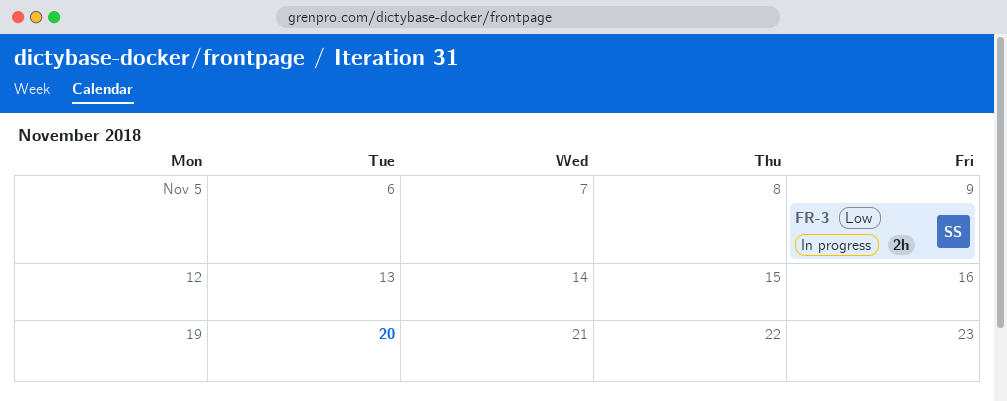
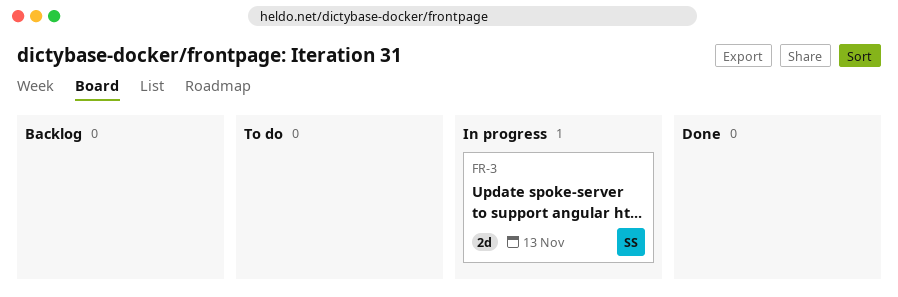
FR-3, estimate: 2h -> 2d
FR-3, due: Nov 9 -> Nov 13

